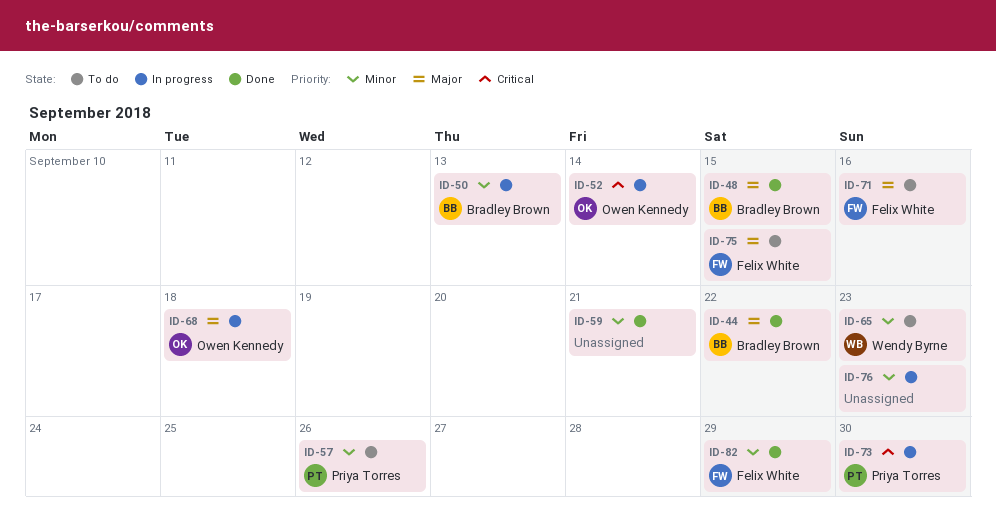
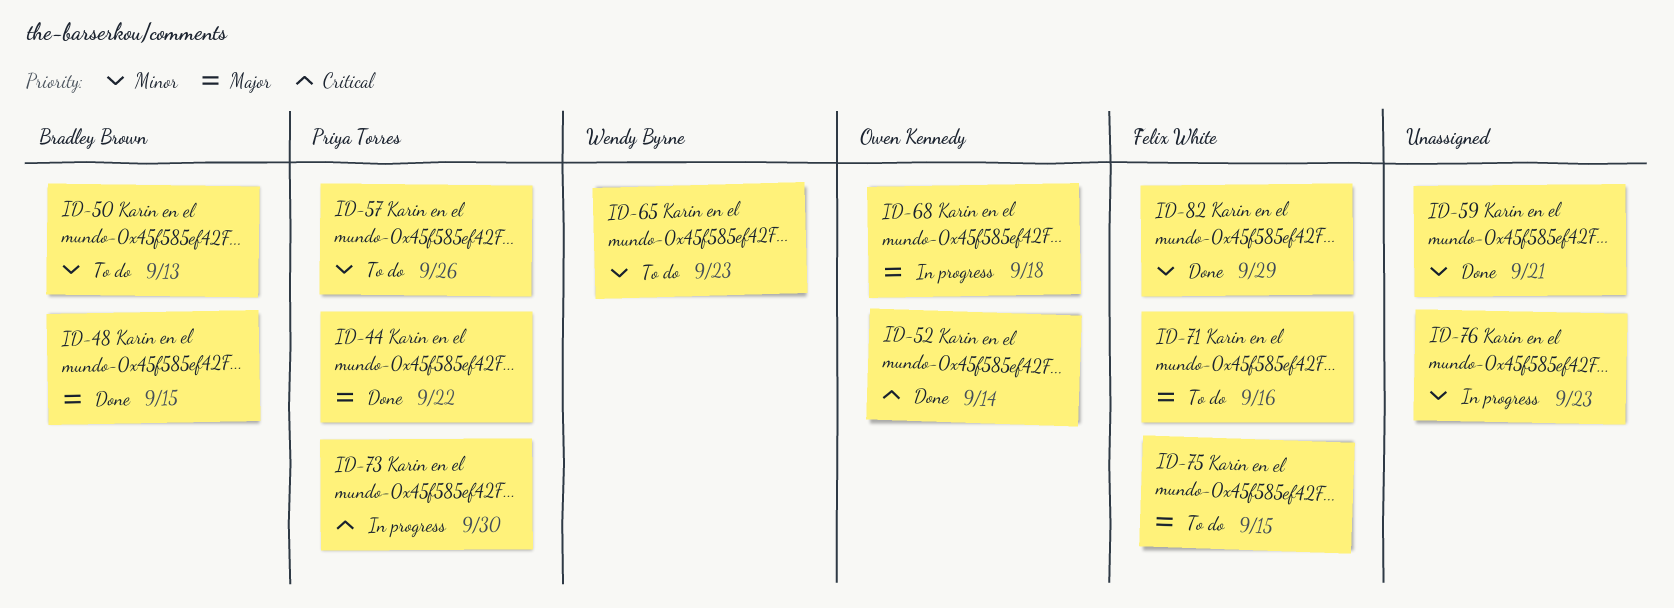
ID-44, owner: Bradley Brown -> Priya Torres
ID-50, status: In progress -> To do
ID-52, status: In progress -> Done

